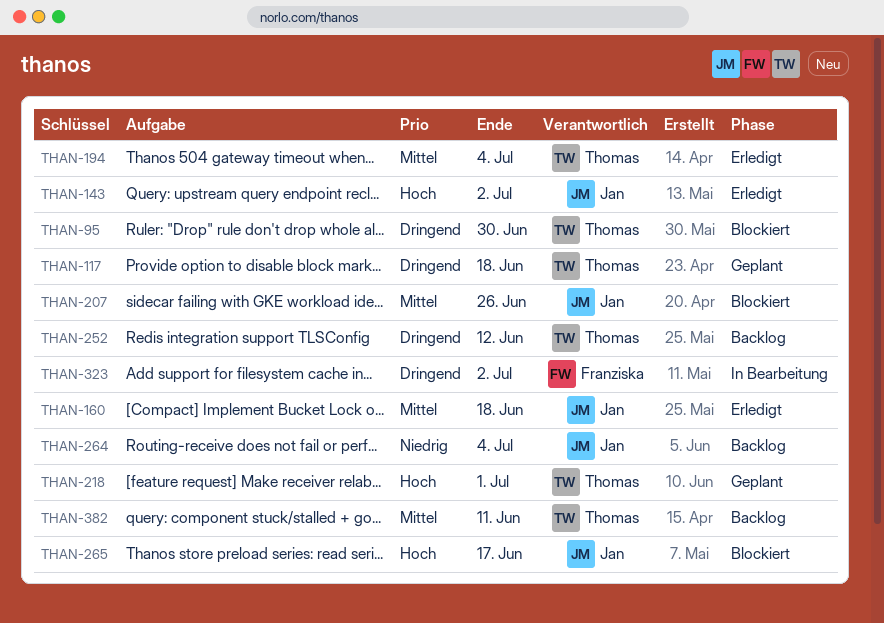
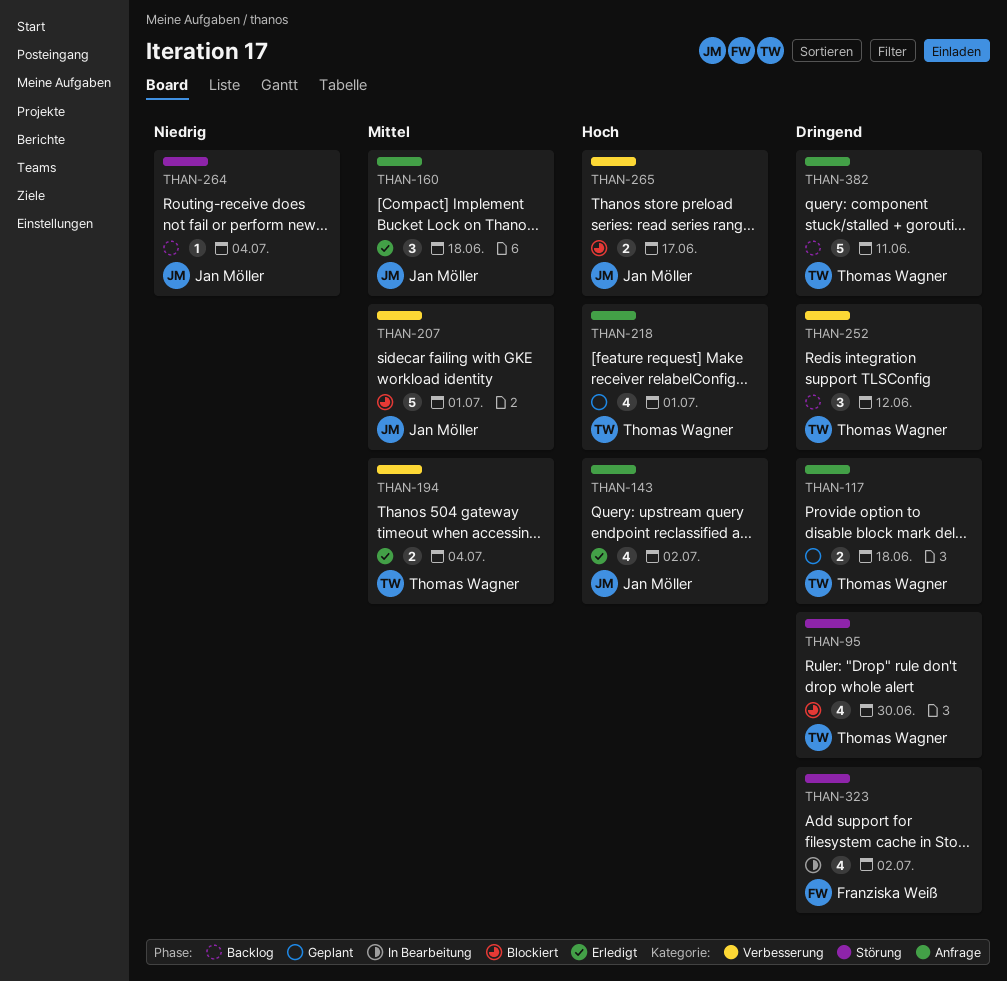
THAN-207, due: Jun 26 -> Jul 1
THAN-382, priority: Mittel -> Dringend

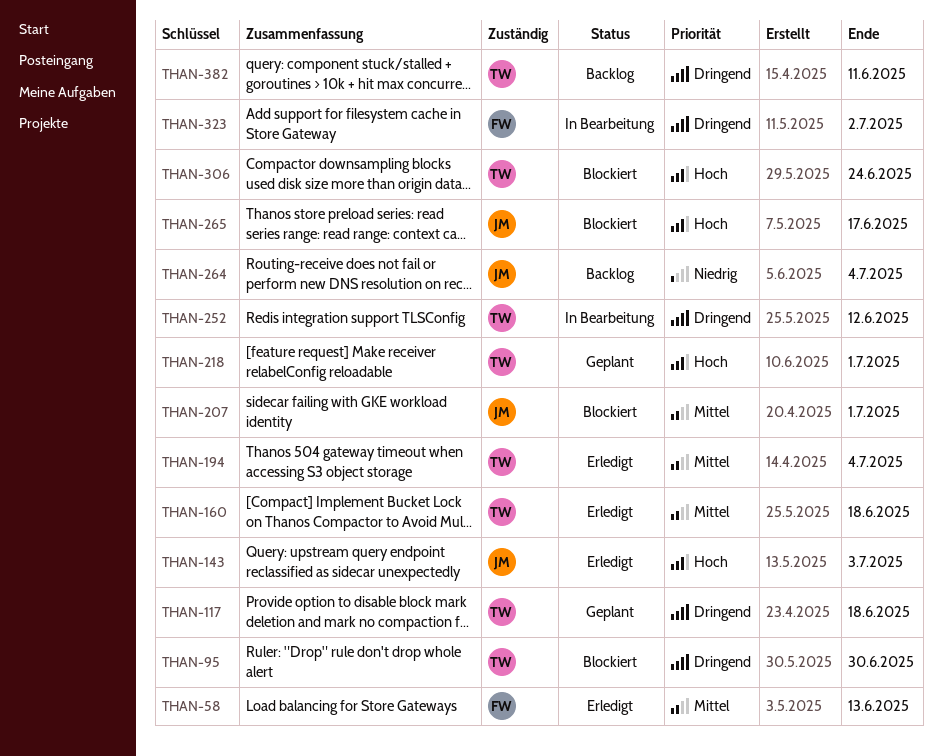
THAN-58: none -> present
THAN-143, due: Jul 2 -> Jul 3
THAN-160, owner: Jan Möller -> Thomas Wagner
THAN-252, status: Backlog -> In Bearbeitung
THAN-306: none -> present

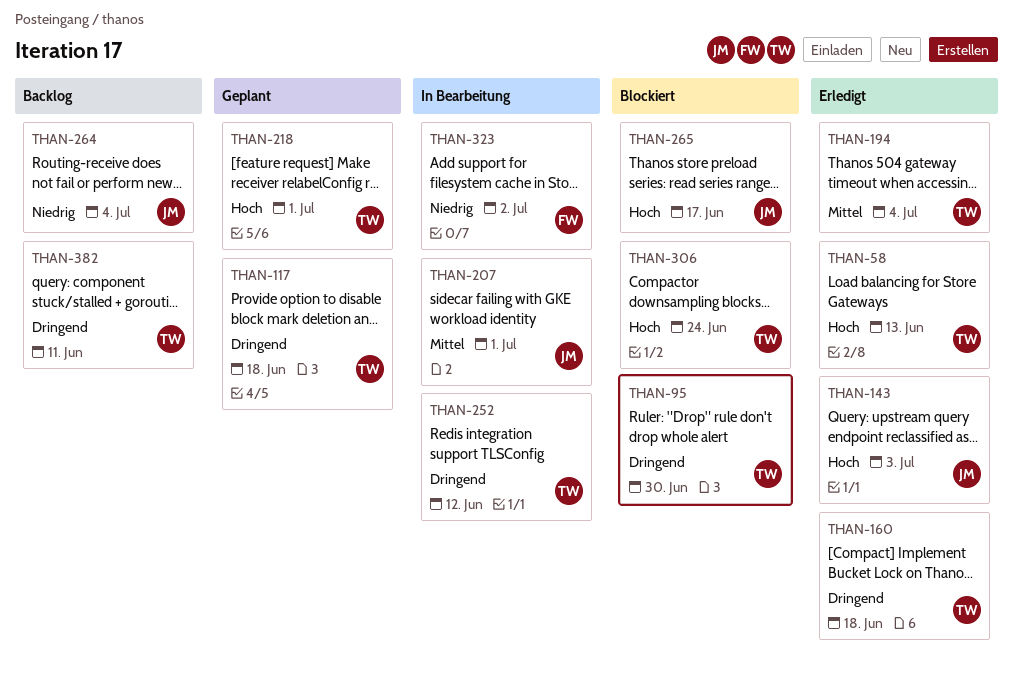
THAN-58, owner: FW -> TW
THAN-58, priority: Mittel -> Hoch
THAN-160, priority: Mittel -> Dringend
THAN-207, status: Blockiert -> In Bearbeitung
THAN-323, priority: Dringend -> Niedrig

